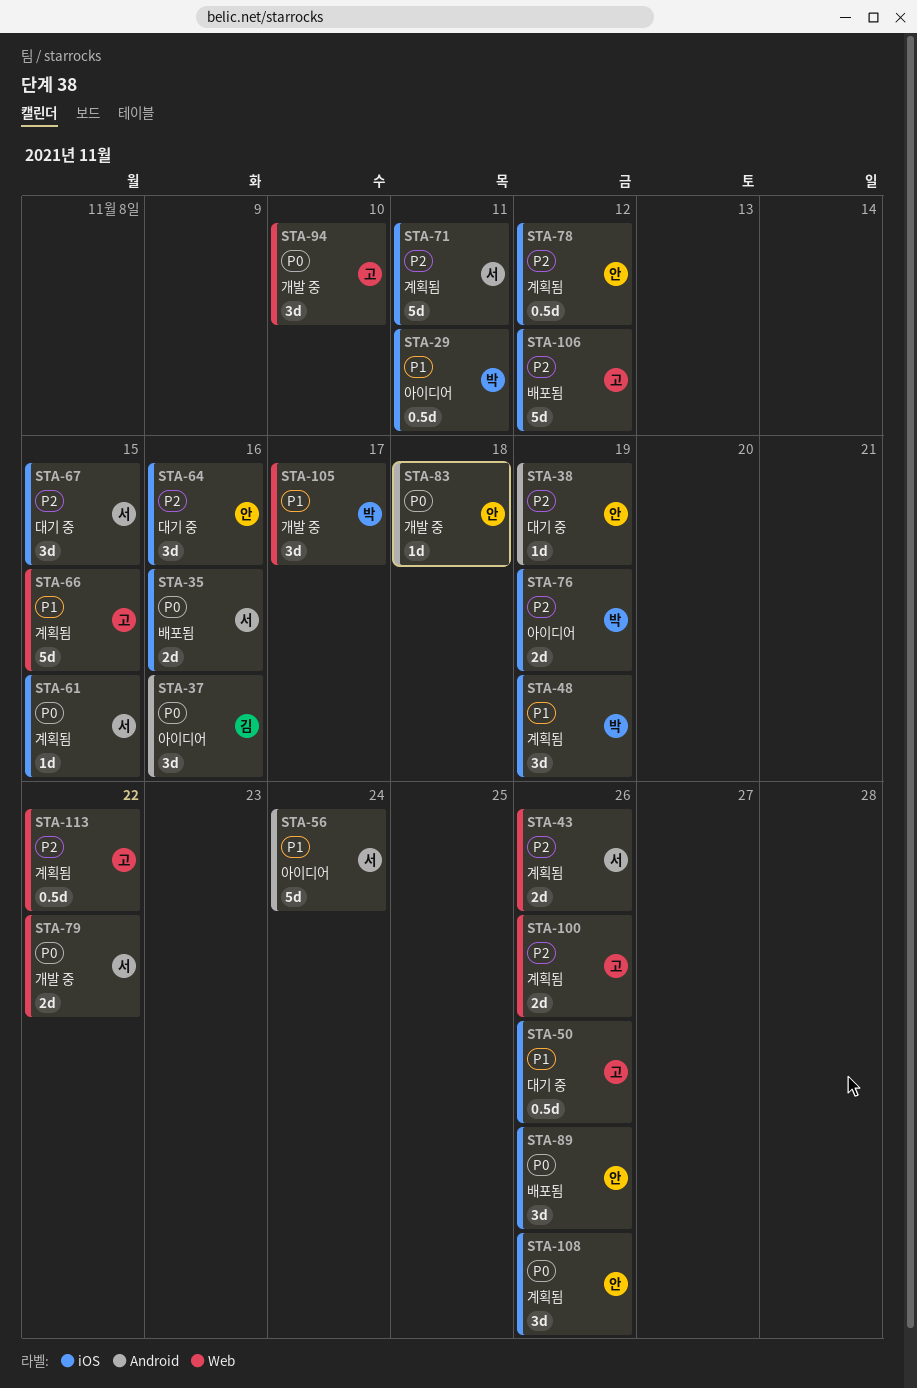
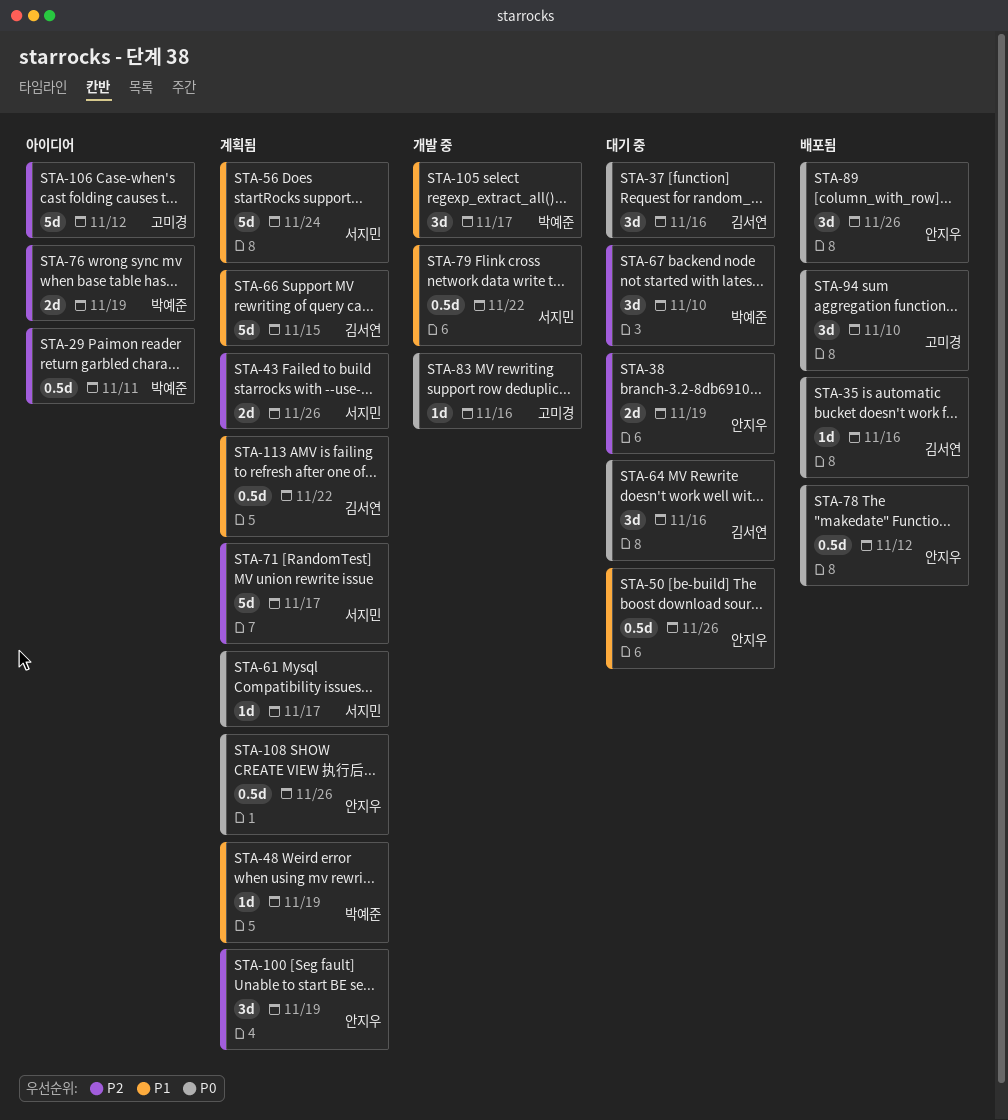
STA-29, priority: P1 -> P2
STA-35, owner: 서지민 -> 김서연
STA-35, estimate: 2d -> 1d
STA-37, status: 아이디어 -> 대기 중
STA-38, estimate: 1d -> 2d
STA-48, estimate: 3d -> 1d
STA-50, owner: 고미경 -> 안지우
STA-56, status: 아이디어 -> 계획됨
STA-61, due: Nov 15 -> Nov 17
STA-64, owner: 안지우 -> 김서연
STA-64, priority: P2 -> P0
STA-66, owner: 고미경 -> 김서연
STA-67, owner: 서지민 -> 박예준
STA-67, due: Nov 15 -> Nov 10
STA-71, due: Nov 11 -> Nov 17
STA-78, status: 계획됨 -> 배포됨
STA-78, priority: P2 -> P0
STA-79, priority: P0 -> P1
STA-79, estimate: 2d -> 0.5d
STA-83, owner: 안지우 -> 고미경
STA-83, due: Nov 18 -> Nov 16
STA-94, status: 개발 중 -> 배포됨
STA-100, owner: 고미경 -> 안지우
STA-100, estimate: 2d -> 3d
STA-100, due: Nov 26 -> Nov 19
STA-106, status: 배포됨 -> 아이디어
STA-108, estimate: 3d -> 0.5d
STA-113, owner: 고미경 -> 김서연
STA-113, priority: P2 -> P1

